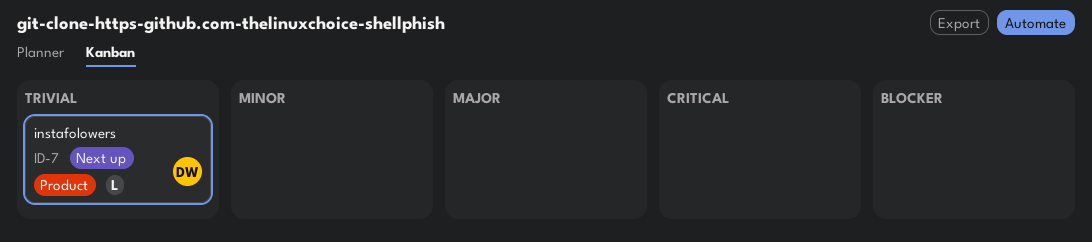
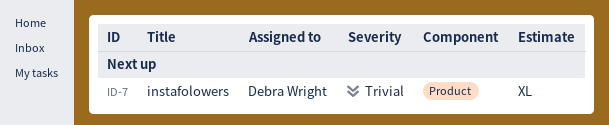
ID-7, estimate: L -> XL

